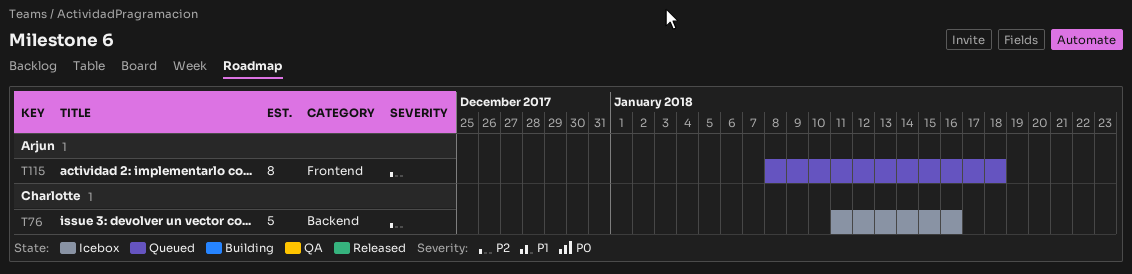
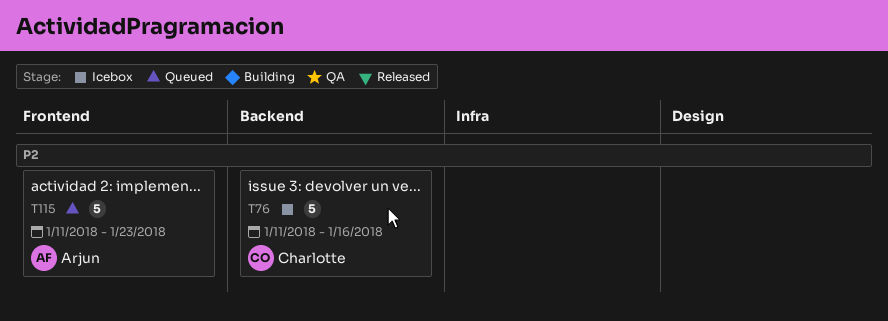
T115, estimate: 8 -> 5
T115, start: Jan 8 -> Jan 11
T115, due: Jan 18 -> Jan 23

